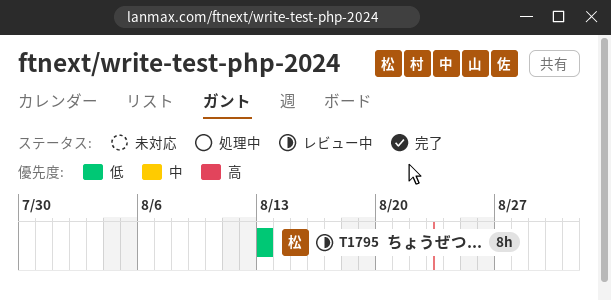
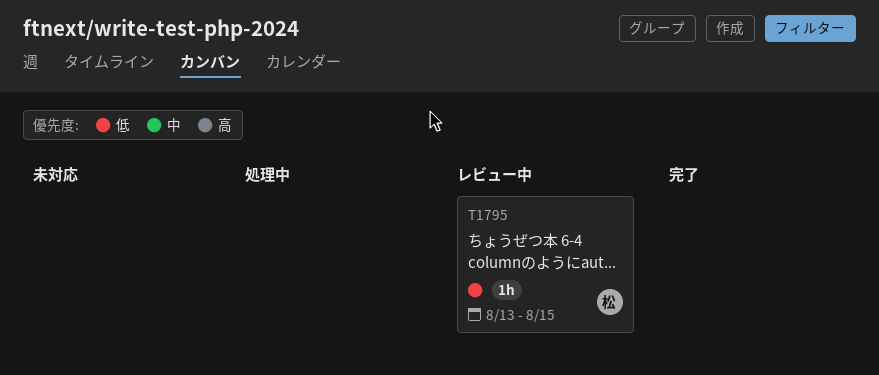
T1795, estimate: 8h -> 1h
T1795, due: Aug 13 -> Aug 15

